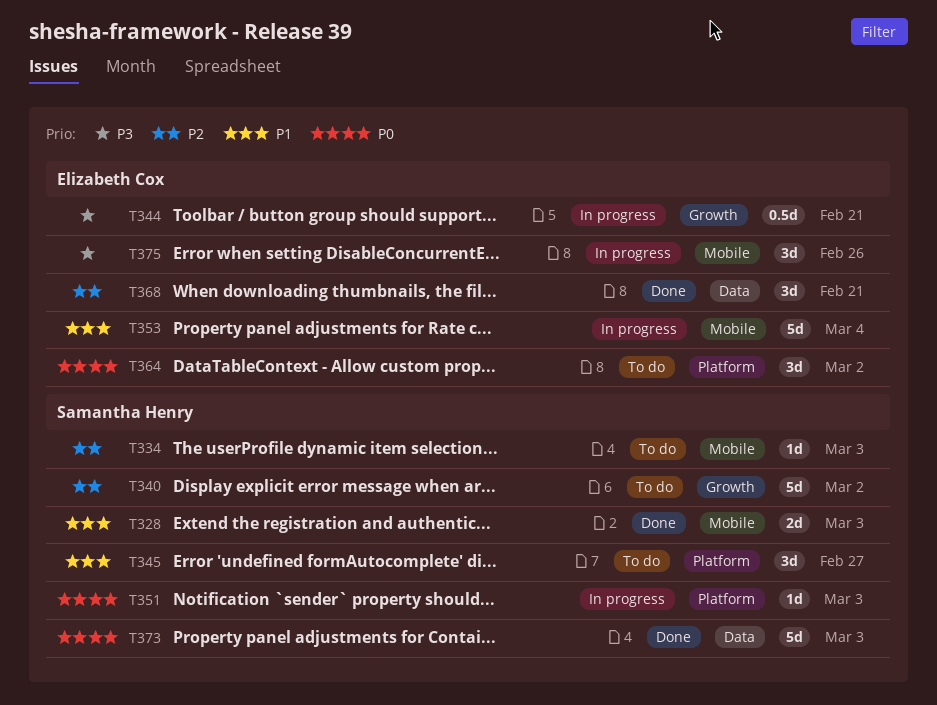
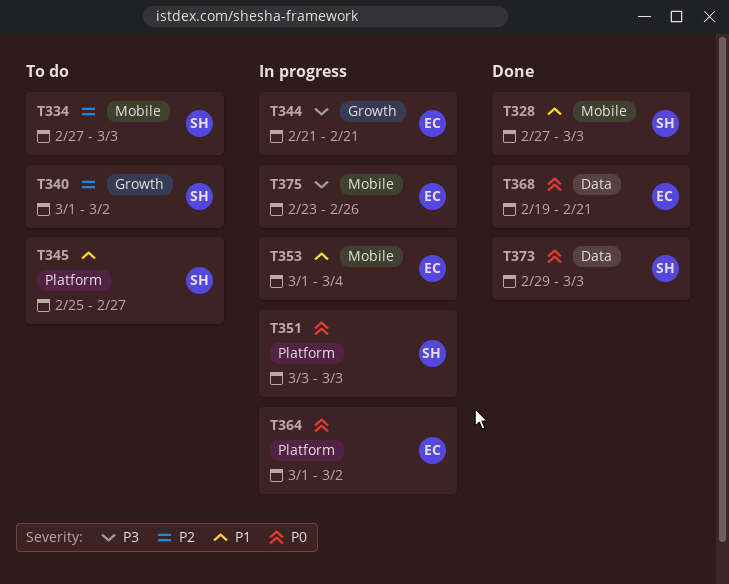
T364, status: To do -> In progress
T368, priority: P2 -> P0

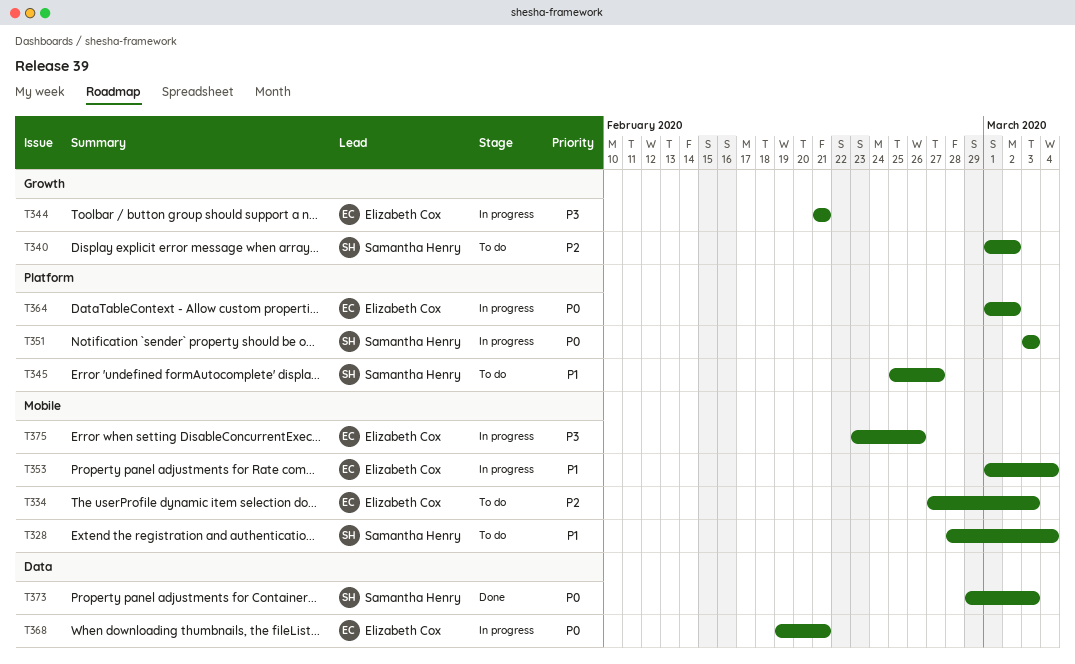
T328, status: Done -> To do
T328, start: Feb 27 -> Feb 28
T328, due: Mar 3 -> Mar 4
T334, owner: Samantha Henry -> Elizabeth Cox
T368, status: Done -> In progress

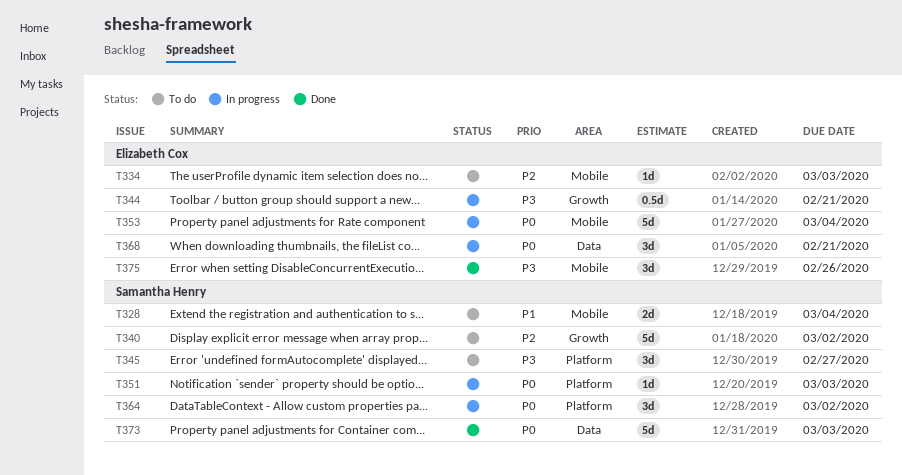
T345, priority: P1 -> P3
T353, priority: P1 -> P0
T364, owner: Elizabeth Cox -> Samantha Henry
T375, status: In progress -> Done

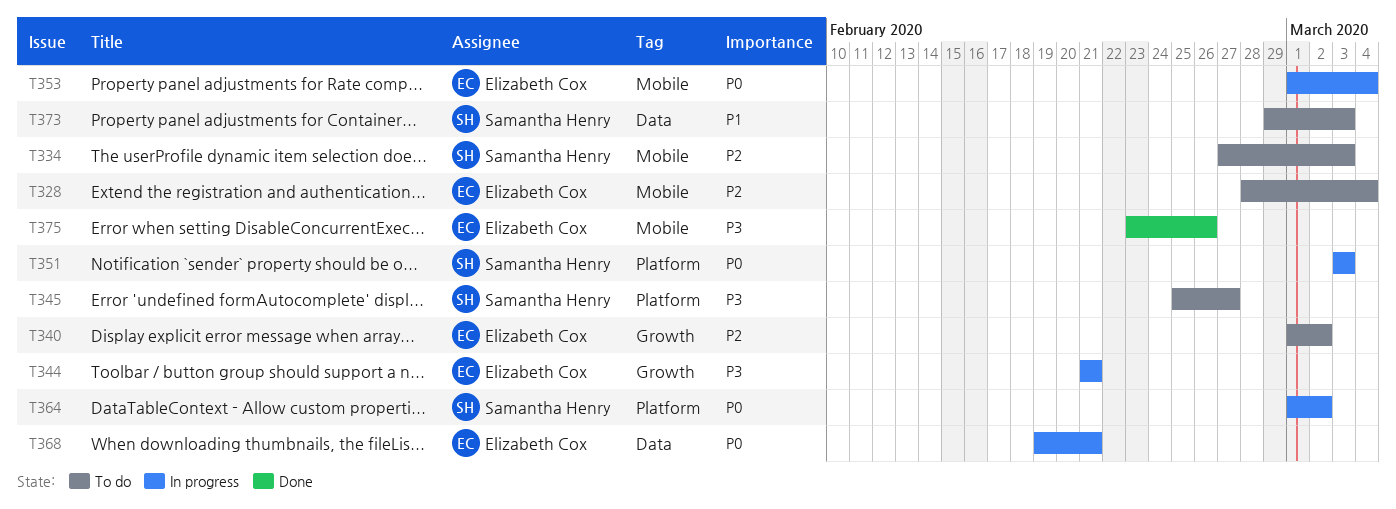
T328, owner: Samantha Henry -> Elizabeth Cox
T328, priority: P1 -> P2
T334, owner: Elizabeth Cox -> Samantha Henry
T340, owner: Samantha Henry -> Elizabeth Cox
T373, status: Done -> To do
T373, priority: P0 -> P1

